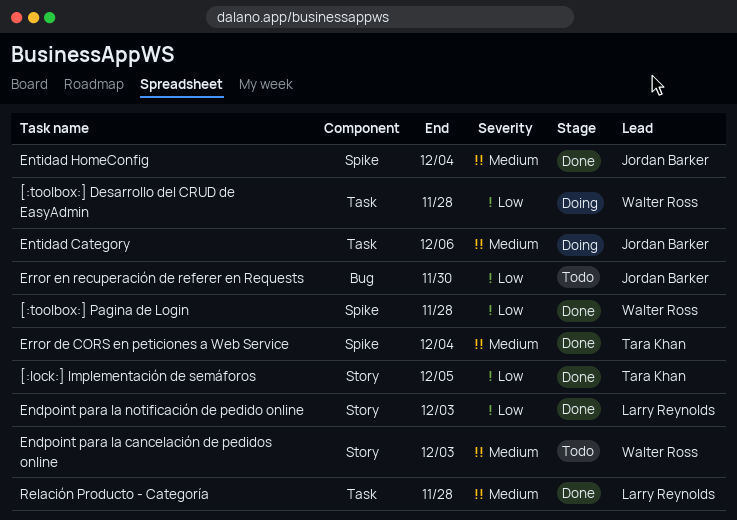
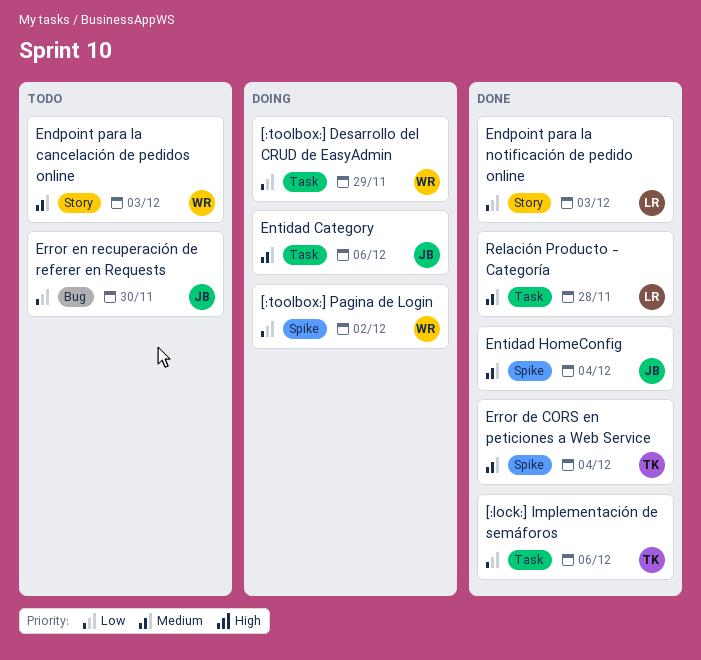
[:lock:] Implementación de semáforos, label: Story -> Task
[:lock:] Implementación de semáforos, due: Dec 5 -> Dec 6
[:toolbox:] Desarrollo del CRUD de EasyAdmin, due: Nov 28 -> Nov 29
[:toolbox:] Pagina de Login, status: Done -> Doing
[:toolbox:] Pagina de Login, due: Nov 28 -> Dec 2

